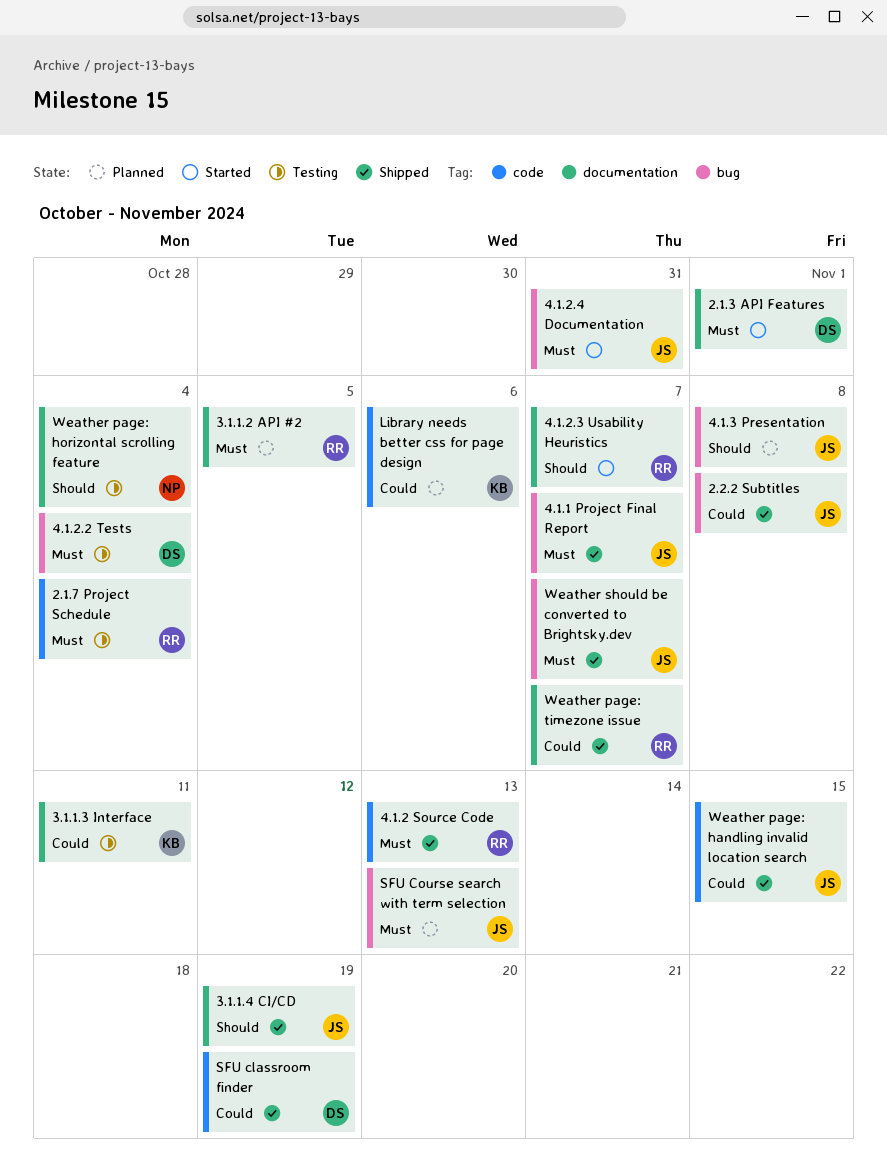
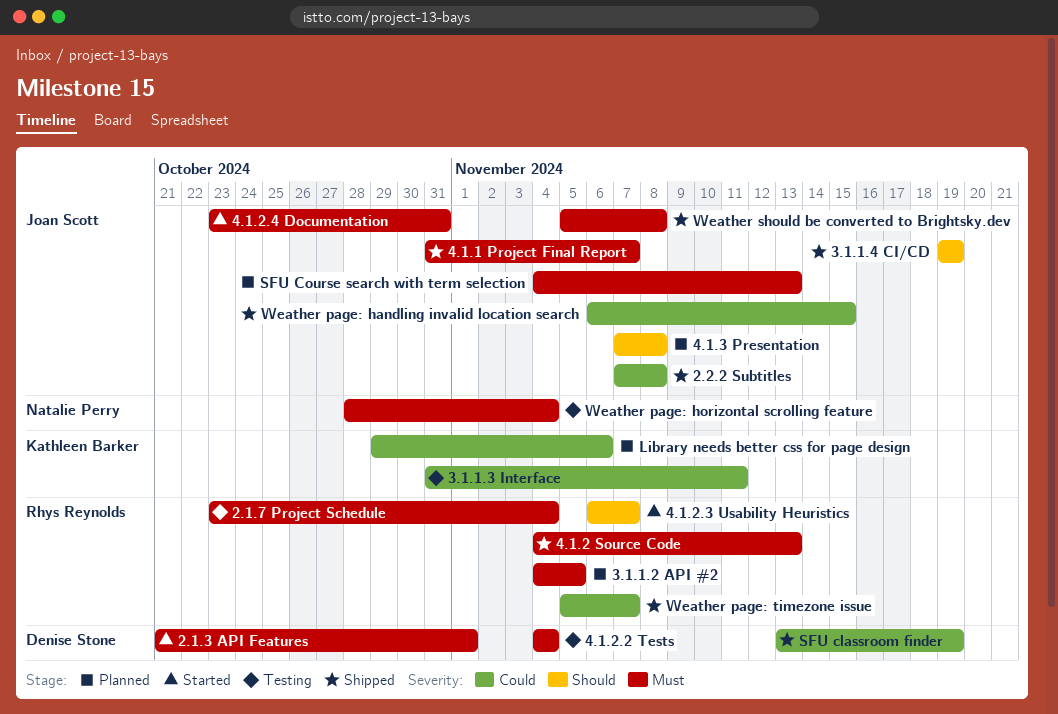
Weather page: horizontal scrolling feature, priority: Should -> Must
Weather should be converted to Brightsky.dev, due: Nov 7 -> Nov 8

